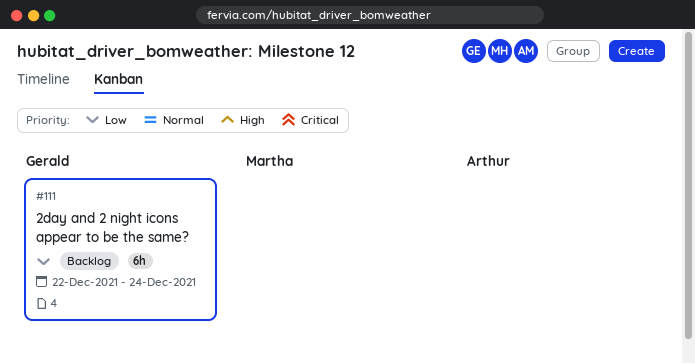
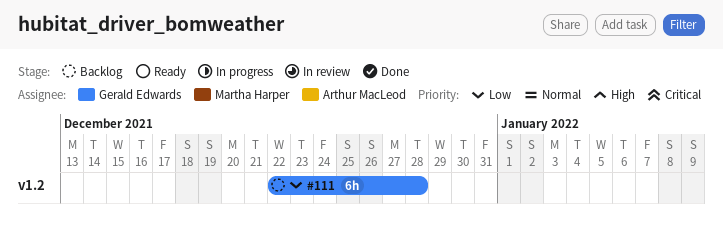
#111, due: Dec 24 -> Dec 28

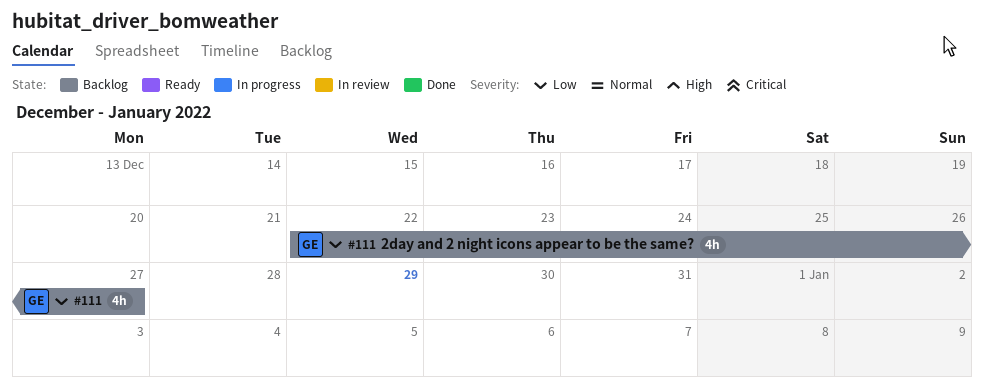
#111, estimate: 6h -> 4h
#111, due: Dec 28 -> Dec 27

